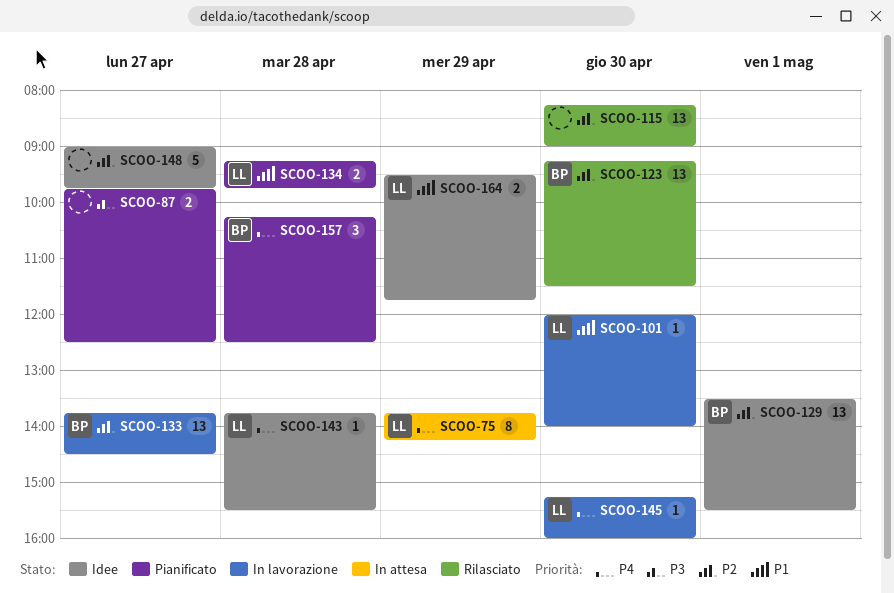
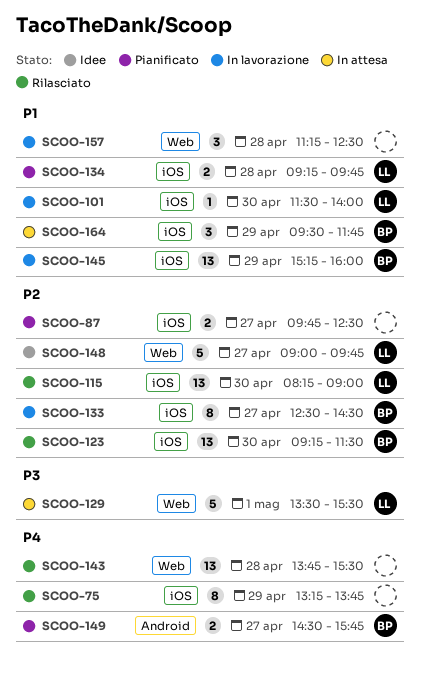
SCOO-75, status: In attesa -> Rilasciato
SCOO-75, owner: LL -> none
SCOO-75, begins: 13:45 -> 13:15
SCOO-75, ends: 14:15 -> 13:45
SCOO-87, priority: P3 -> P2
SCOO-101, begins: 12:00 -> 11:30
SCOO-115, owner: none -> LL
SCOO-129, status: Idee -> In attesa
SCOO-129, owner: BP -> LL
SCOO-129, priority: P2 -> P3
SCOO-129, estimate: 13 -> 5
SCOO-133, estimate: 13 -> 8
SCOO-133, begins: 13:45 -> 12:30
SCOO-143, status: Idee -> Rilasciato
SCOO-143, owner: LL -> none
SCOO-143, estimate: 1 -> 13
SCOO-145, owner: LL -> BP
SCOO-145, priority: P4 -> P1
SCOO-145, estimate: 1 -> 13
SCOO-145, day: Apr 30 -> Apr 29
SCOO-148, owner: none -> LL
SCOO-149: none -> present
SCOO-157, status: Pianificato -> In lavorazione
SCOO-157, owner: BP -> none
SCOO-157, priority: P4 -> P1
SCOO-157, begins: 10:15 -> 11:15
SCOO-164, status: Idee -> In attesa
SCOO-164, owner: LL -> BP
SCOO-164, estimate: 2 -> 3

